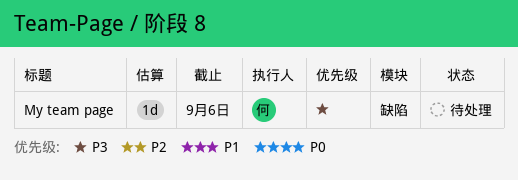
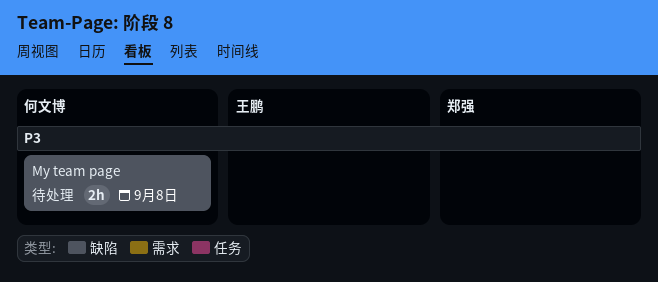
My team page, estimate: 1d -> 2h
My team page, due: Sep 6 -> Sep 8

